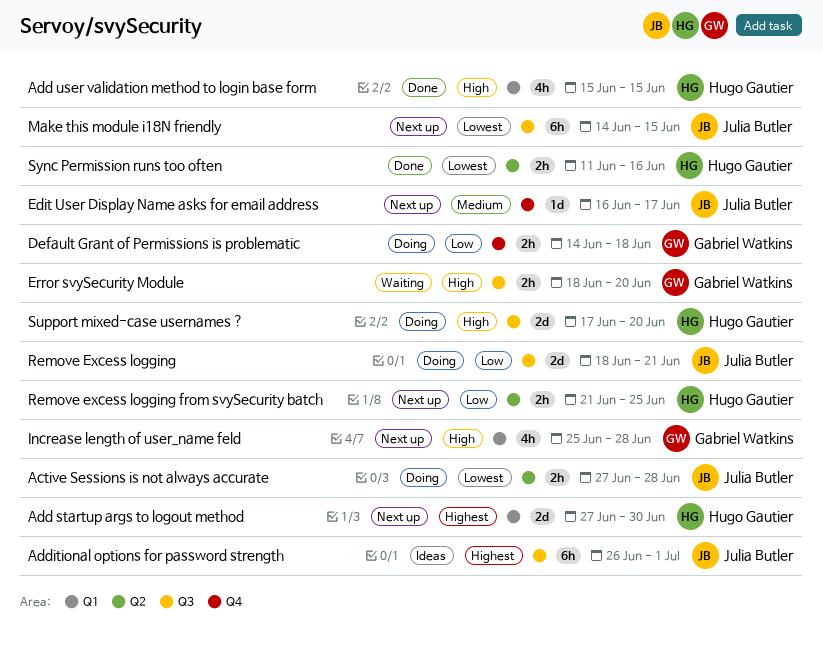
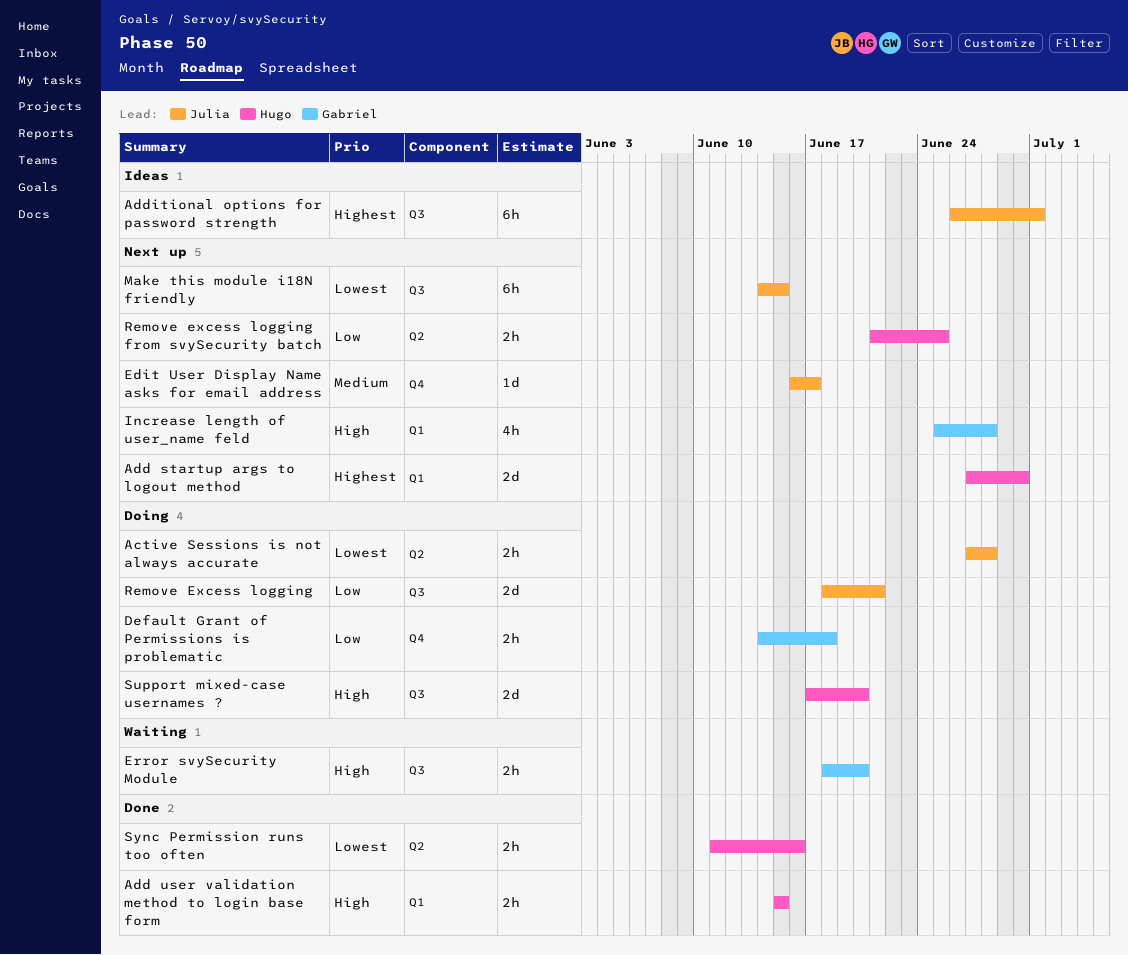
Add user validation method to login base form, estimate: 4h -> 2h

